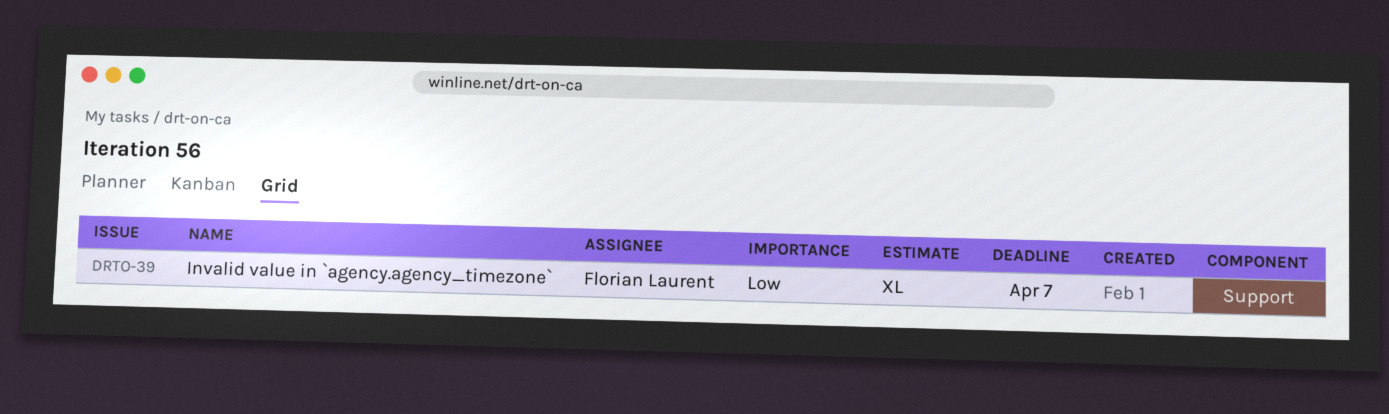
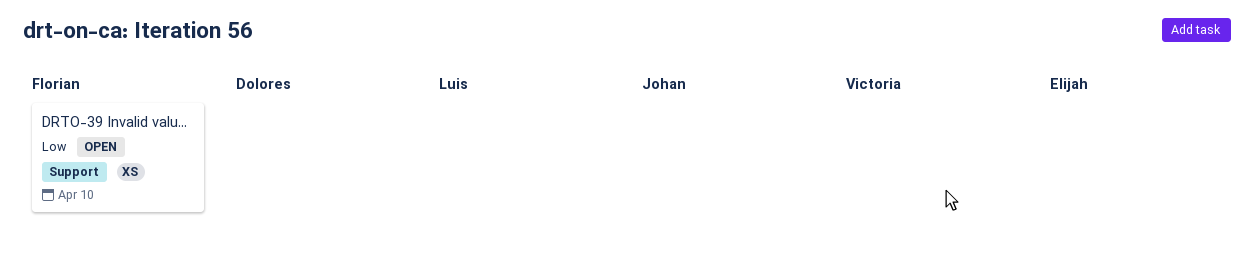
DRTO-39, estimate: XL -> XS
DRTO-39, due: Apr 7 -> Apr 10

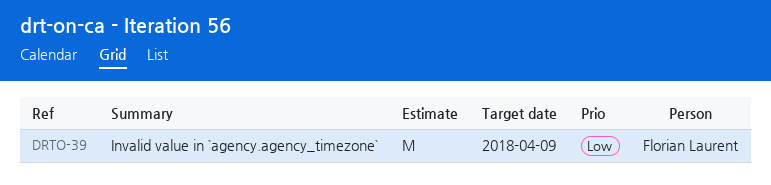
DRTO-39, estimate: XS -> M
DRTO-39, due: Apr 10 -> Apr 9

